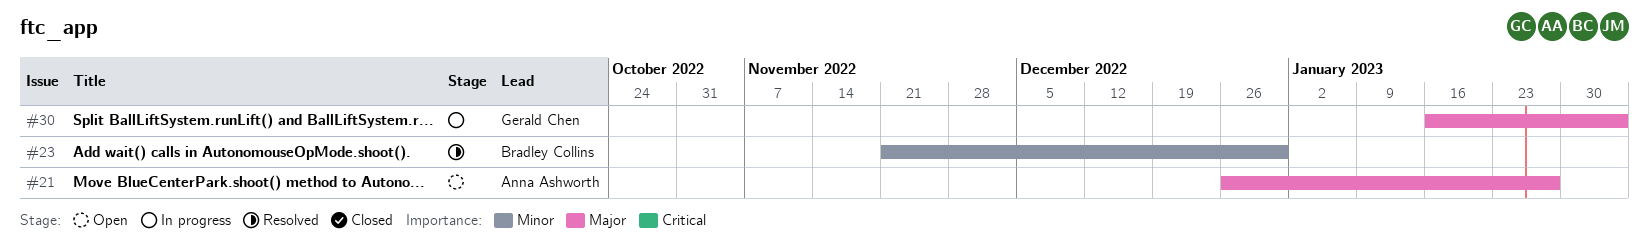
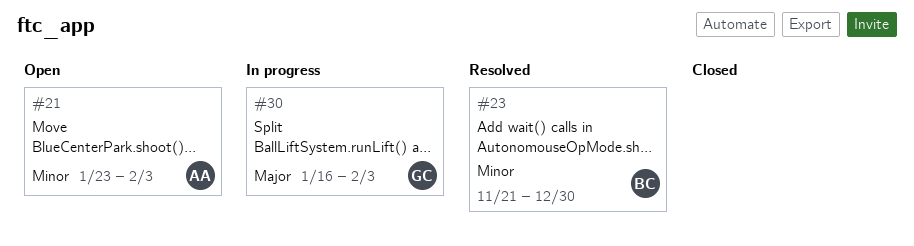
#21, priority: Major -> Minor
#21, start: Dec 26 -> Jan 23
#21, due: Jan 27 -> Feb 3

